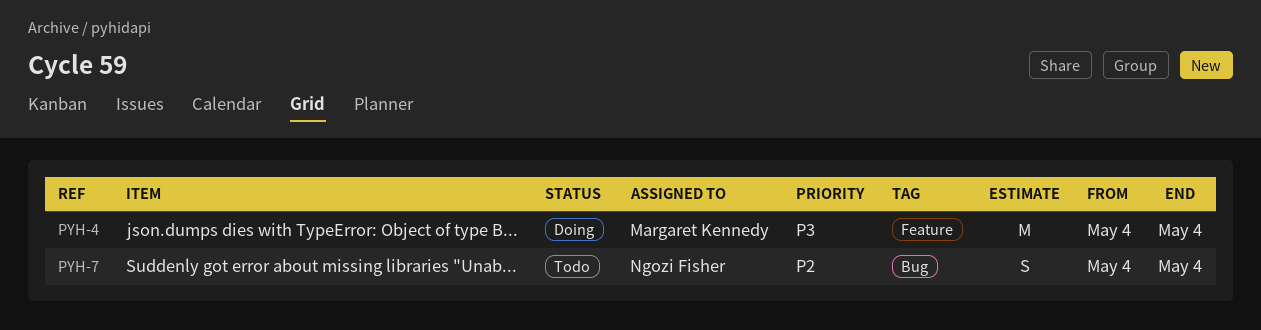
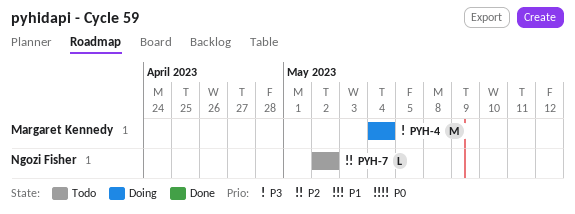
PYH-7, estimate: S -> L
PYH-7, start: May 4 -> May 2
PYH-7, due: May 4 -> May 2

